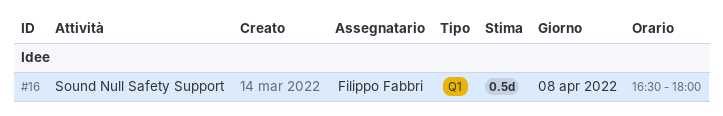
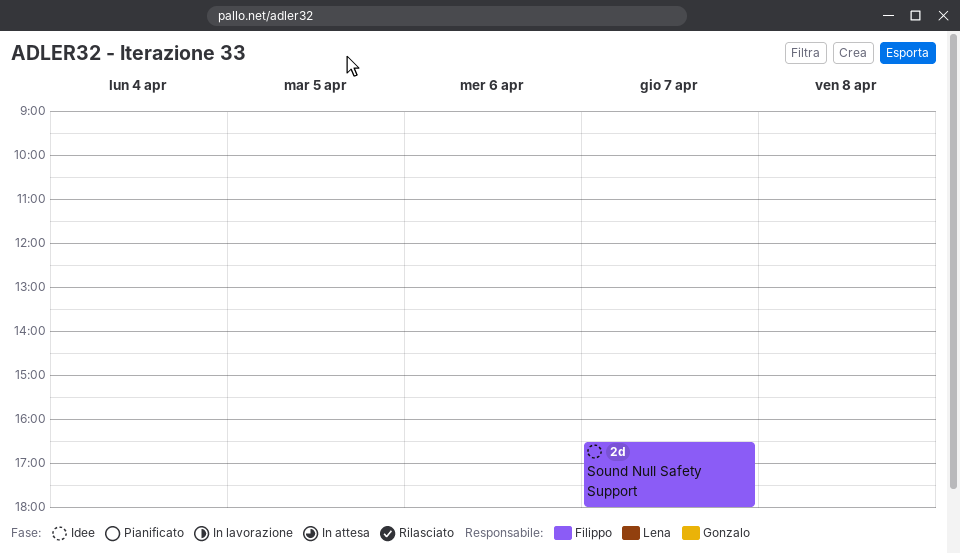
Sound Null Safety Support, estimate: 0.5d -> 2d
Sound Null Safety Support, day: Apr 8 -> Apr 7

